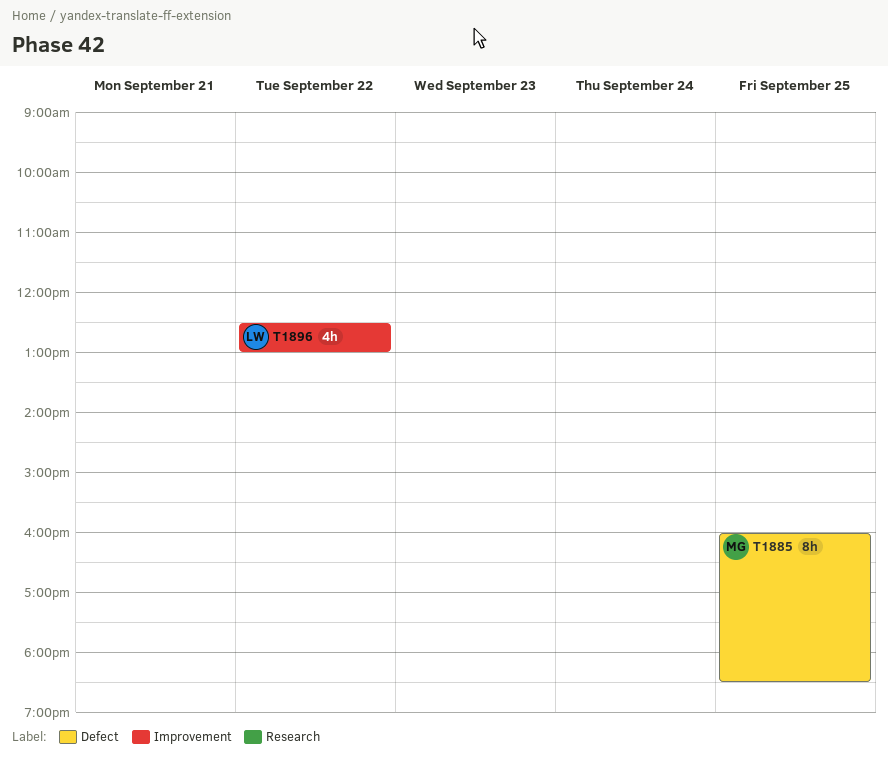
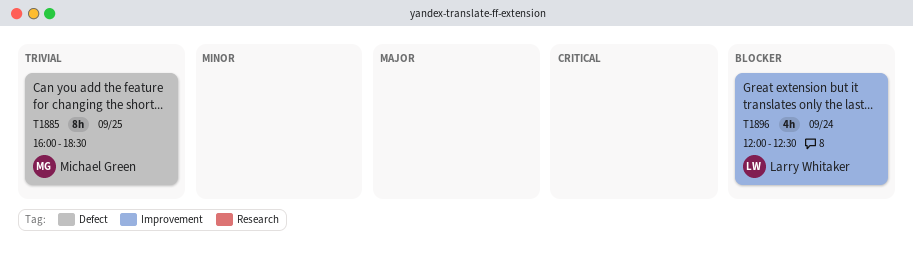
T1896, day: Sep 22 -> Sep 24
T1896, begins: 12:30 -> 12:00
T1896, ends: 13:00 -> 12:30

